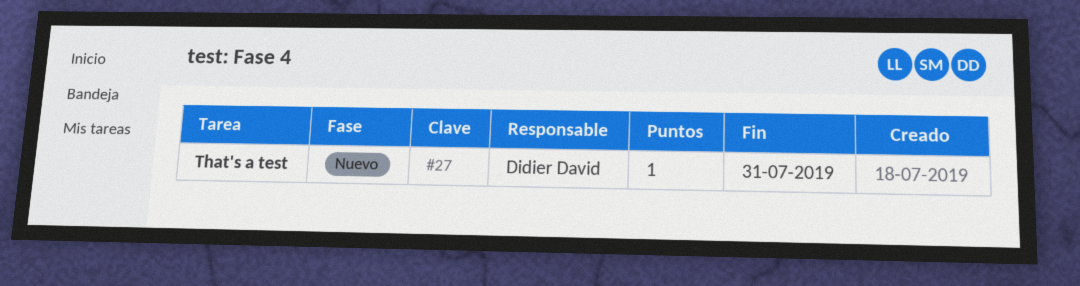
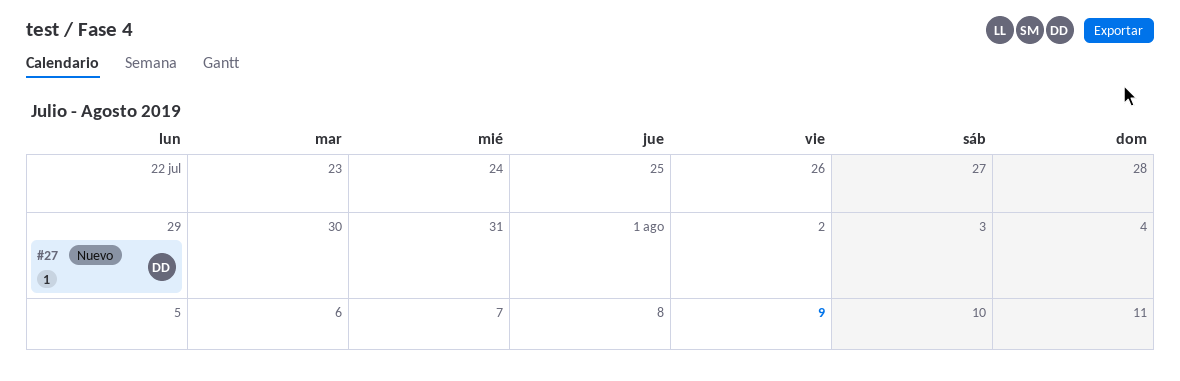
#27, due: Jul 31 -> Jul 29

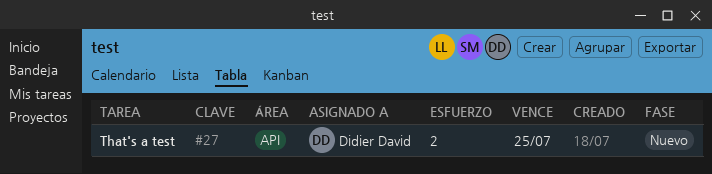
#27, estimate: 1 -> 2
#27, due: Jul 29 -> Jul 25

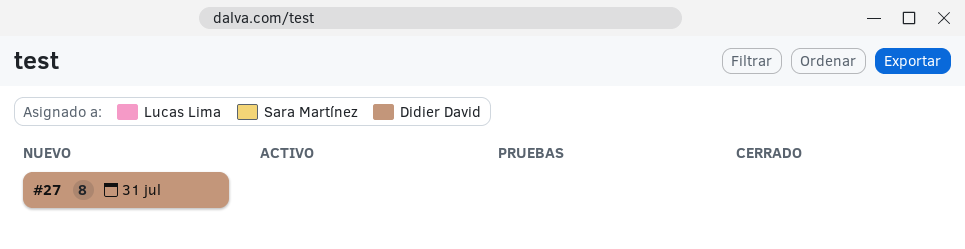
#27, estimate: 2 -> 8
#27, due: Jul 25 -> Jul 31

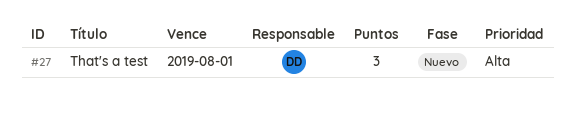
#27, estimate: 8 -> 3
#27, due: Jul 31 -> Aug 1

